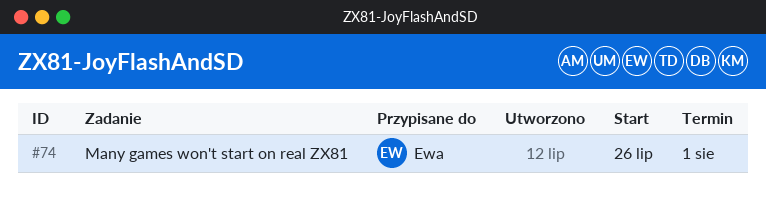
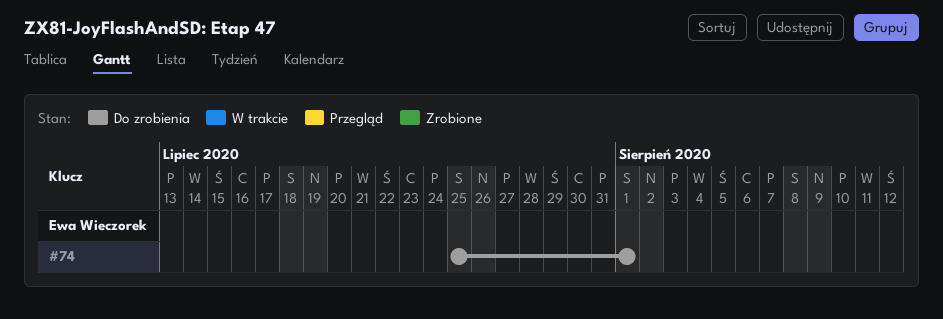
#74, start: Jul 26 -> Jul 25

